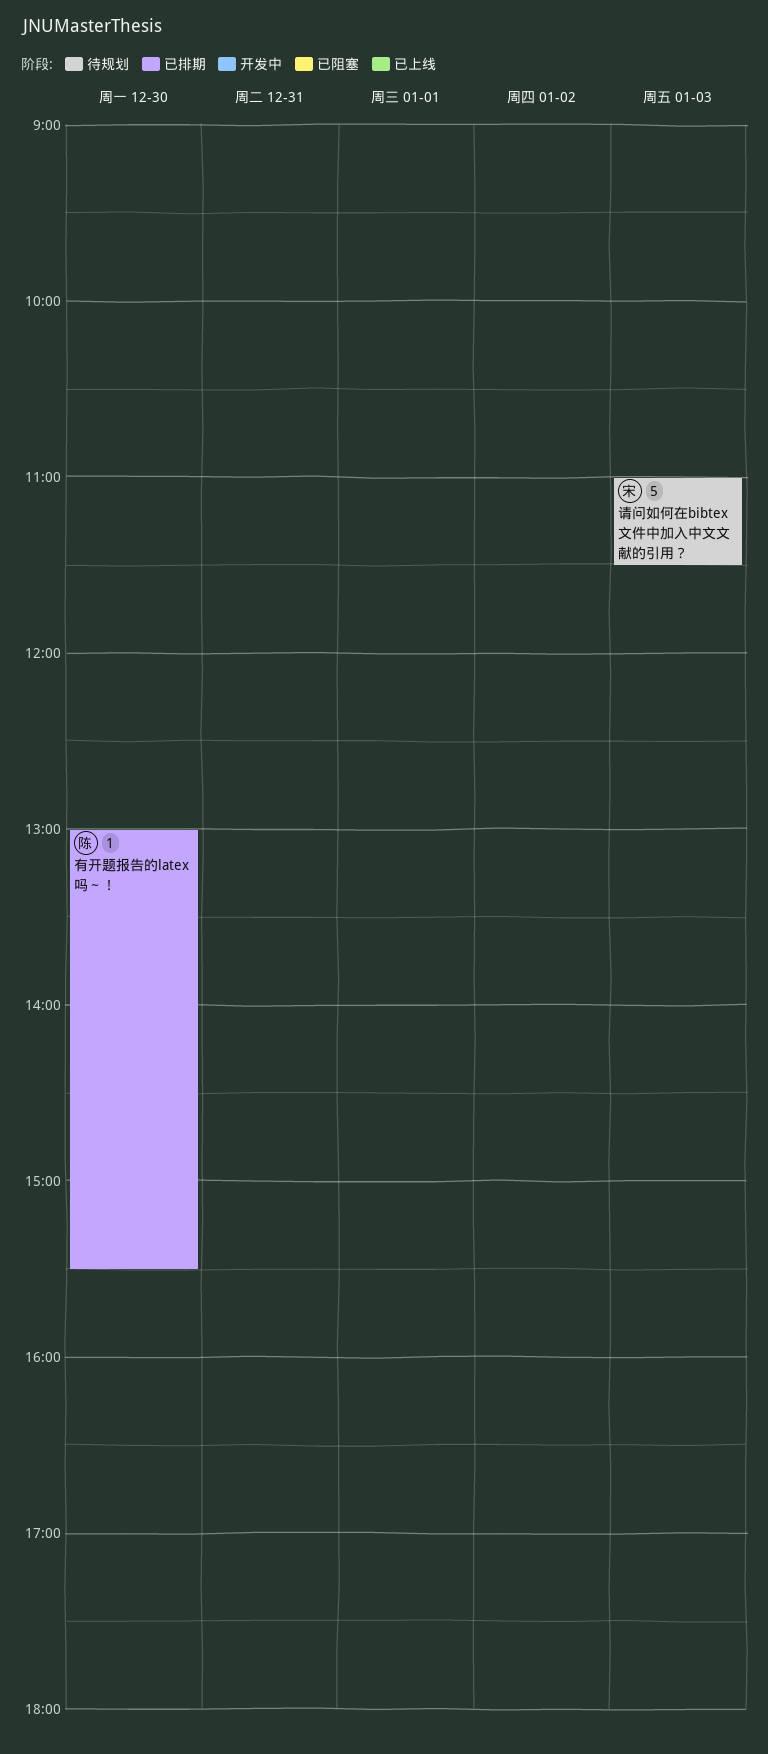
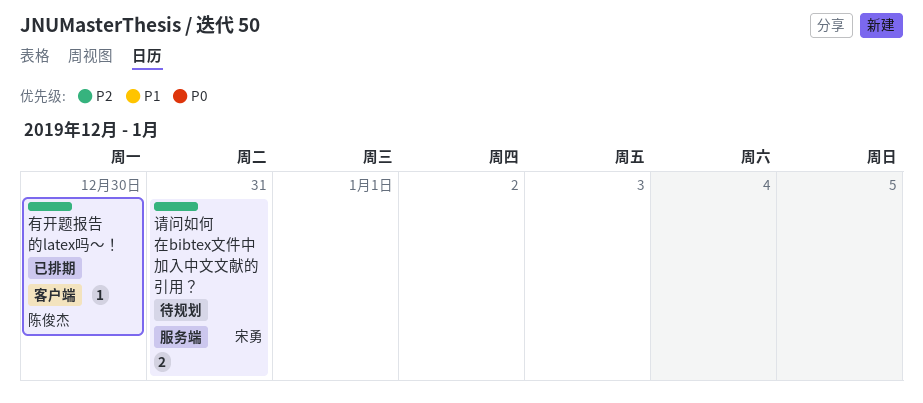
请问如何在bibtex文件中加入中文文献的引用？, estimate: 5 -> 2
请问如何在bibtex文件中加入中文文献的引用？, day: Jan 3 -> Dec 31

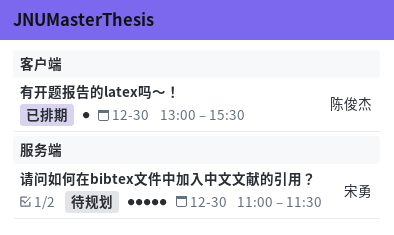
请问如何在bibtex文件中加入中文文献的引用？, estimate: 2 -> 5
请问如何在bibtex文件中加入中文文献的引用？, day: Dec 31 -> Dec 30

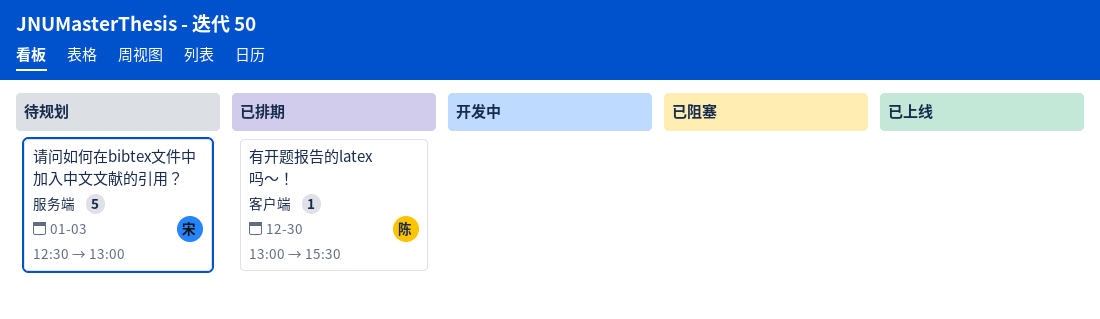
请问如何在bibtex文件中加入中文文献的引用？, day: Dec 30 -> Jan 3
请问如何在bibtex文件中加入中文文献的引用？, begins: 11:00 -> 12:30
请问如何在bibtex文件中加入中文文献的引用？, ends: 11:30 -> 13:00

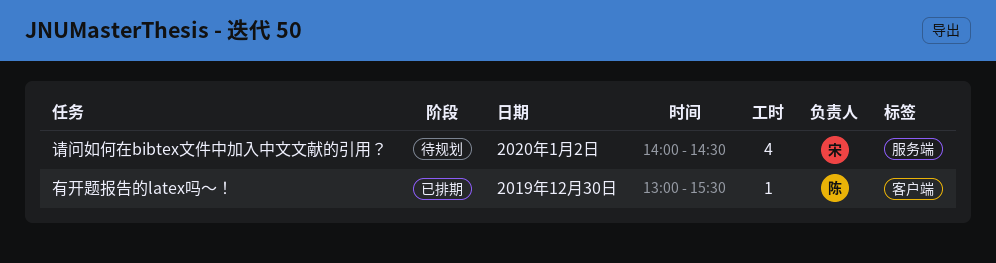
请问如何在bibtex文件中加入中文文献的引用？, estimate: 5 -> 4
请问如何在bibtex文件中加入中文文献的引用？, day: Jan 3 -> Jan 2
请问如何在bibtex文件中加入中文文献的引用？, begins: 12:30 -> 14:00
请问如何在bibtex文件中加入中文文献的引用？, ends: 13:00 -> 14:30

